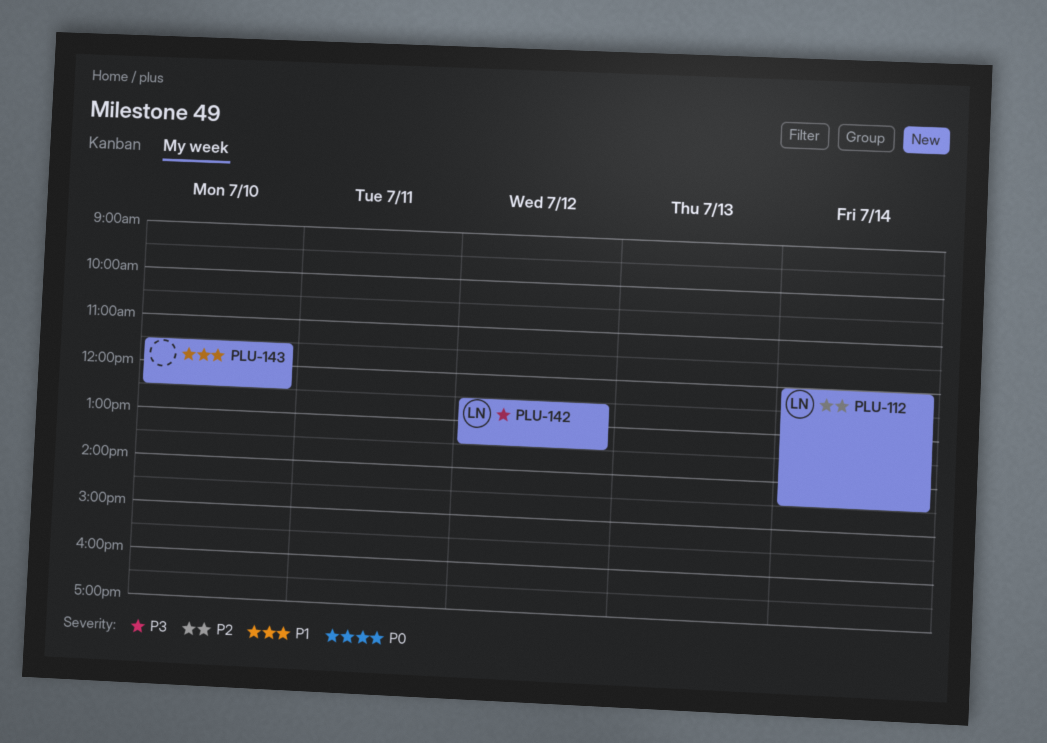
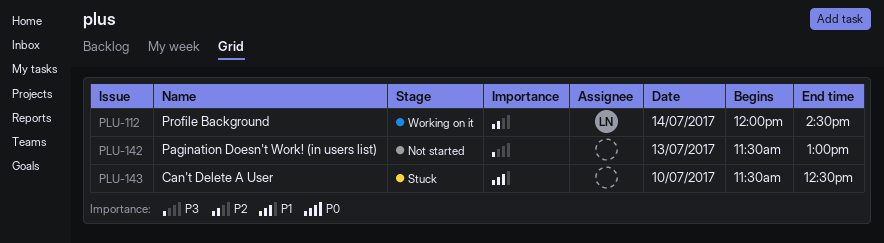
PLU-142, owner: LN -> none
PLU-142, day: Jul 12 -> Jul 13
PLU-142, begins: 12:30 -> 11:30
PLU-142, ends: 13:30 -> 13:00

